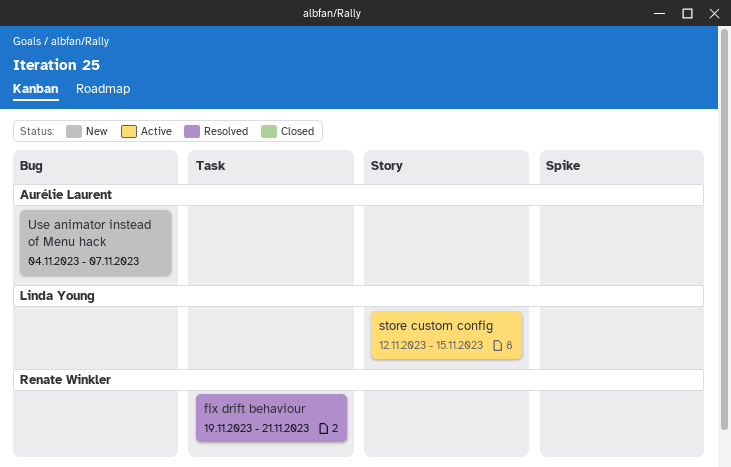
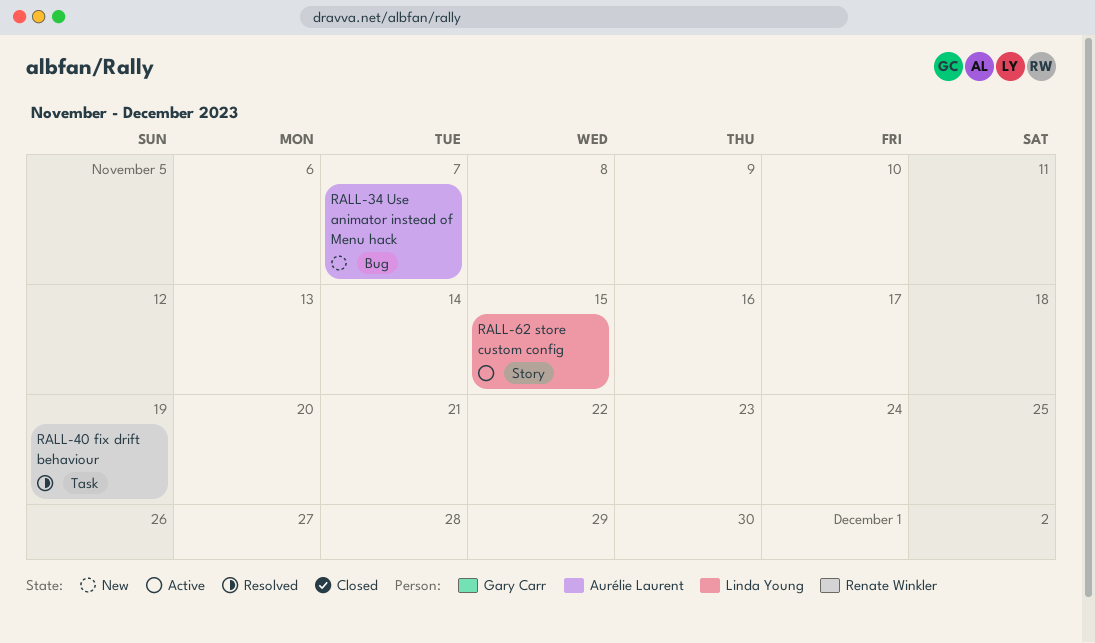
fix drift behaviour, due: Nov 21 -> Nov 19

